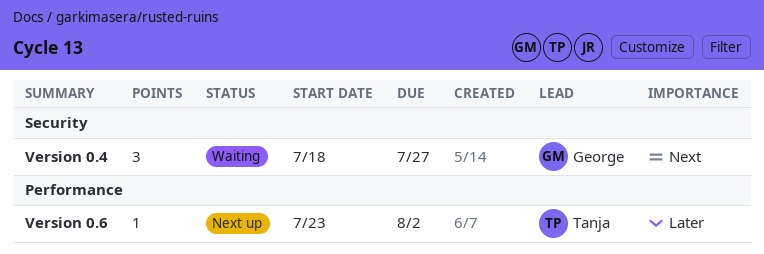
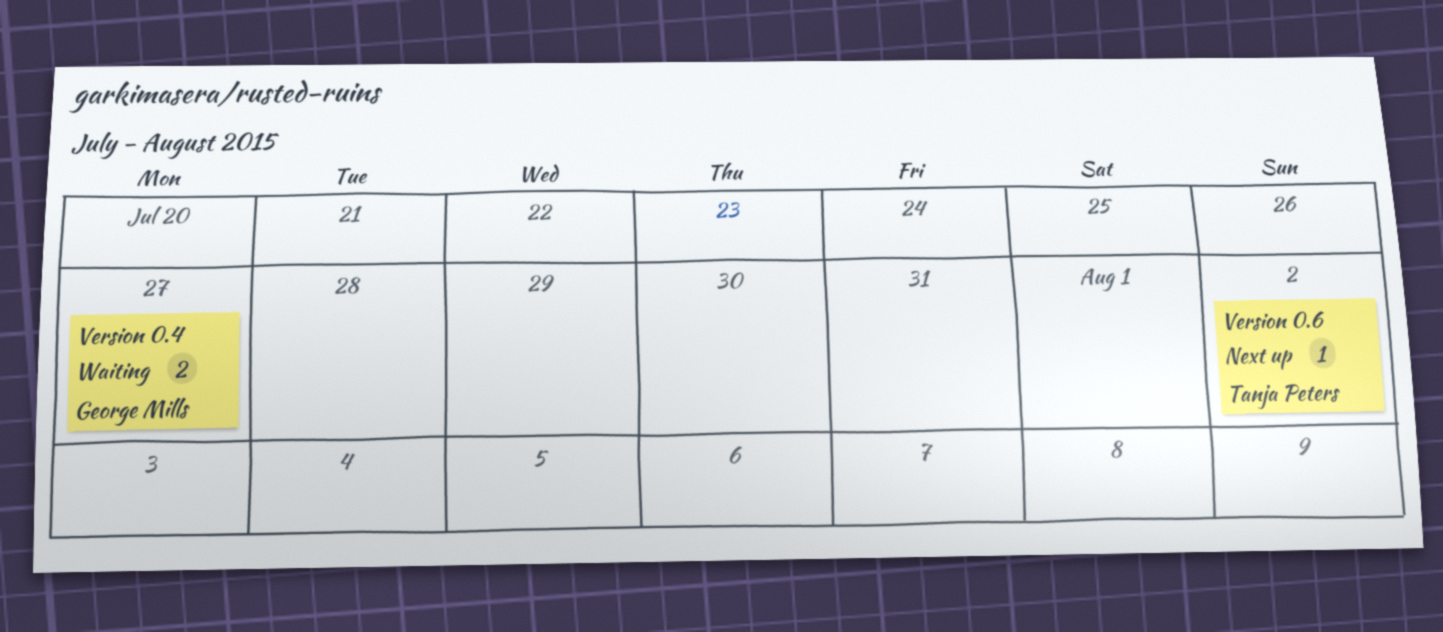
Version 0.4, estimate: 3 -> 2

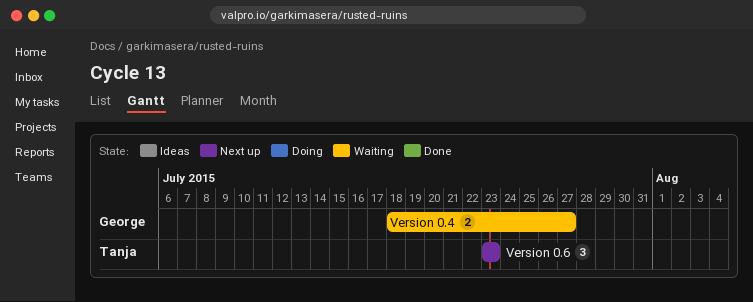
Version 0.6, estimate: 1 -> 3
Version 0.6, due: Aug 2 -> Jul 23

